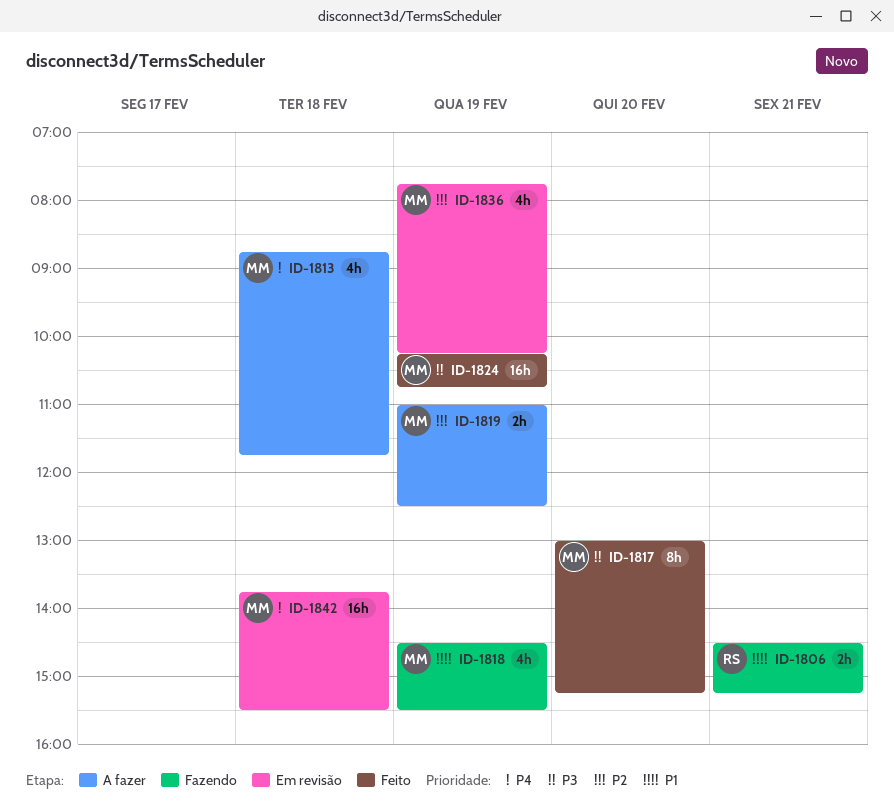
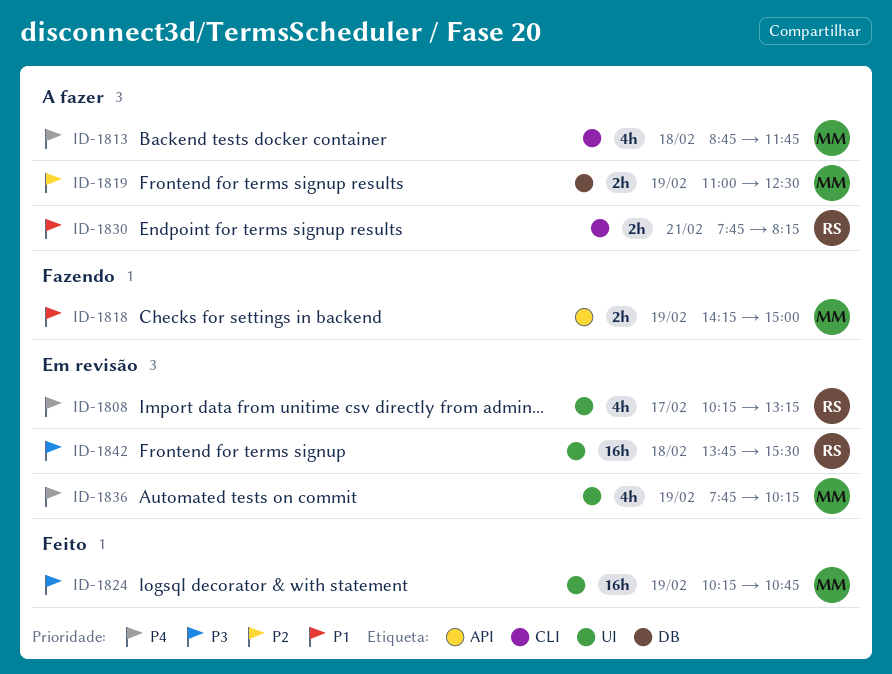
ID-1806: present -> none
ID-1808: none -> present
ID-1817: present -> none
ID-1818, estimate: 4h -> 2h
ID-1818, begins: 14:30 -> 14:15
ID-1818, ends: 15:30 -> 15:00
ID-1830: none -> present
ID-1836, priority: P2 -> P4
ID-1842, owner: MM -> RS
ID-1842, priority: P4 -> P3

